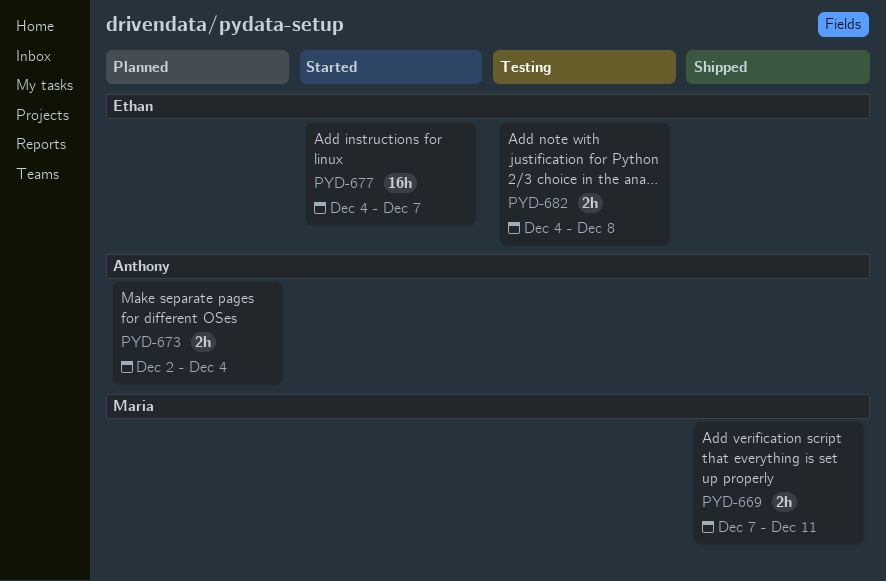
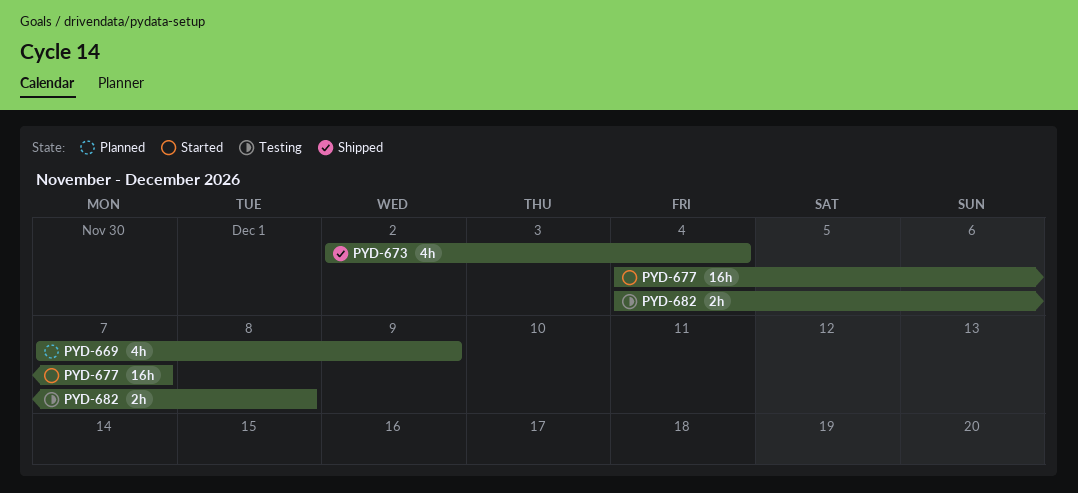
PYD-669, status: Shipped -> Planned
PYD-669, estimate: 2h -> 4h
PYD-669, due: Dec 11 -> Dec 9
PYD-673, status: Planned -> Shipped
PYD-673, estimate: 2h -> 4h

